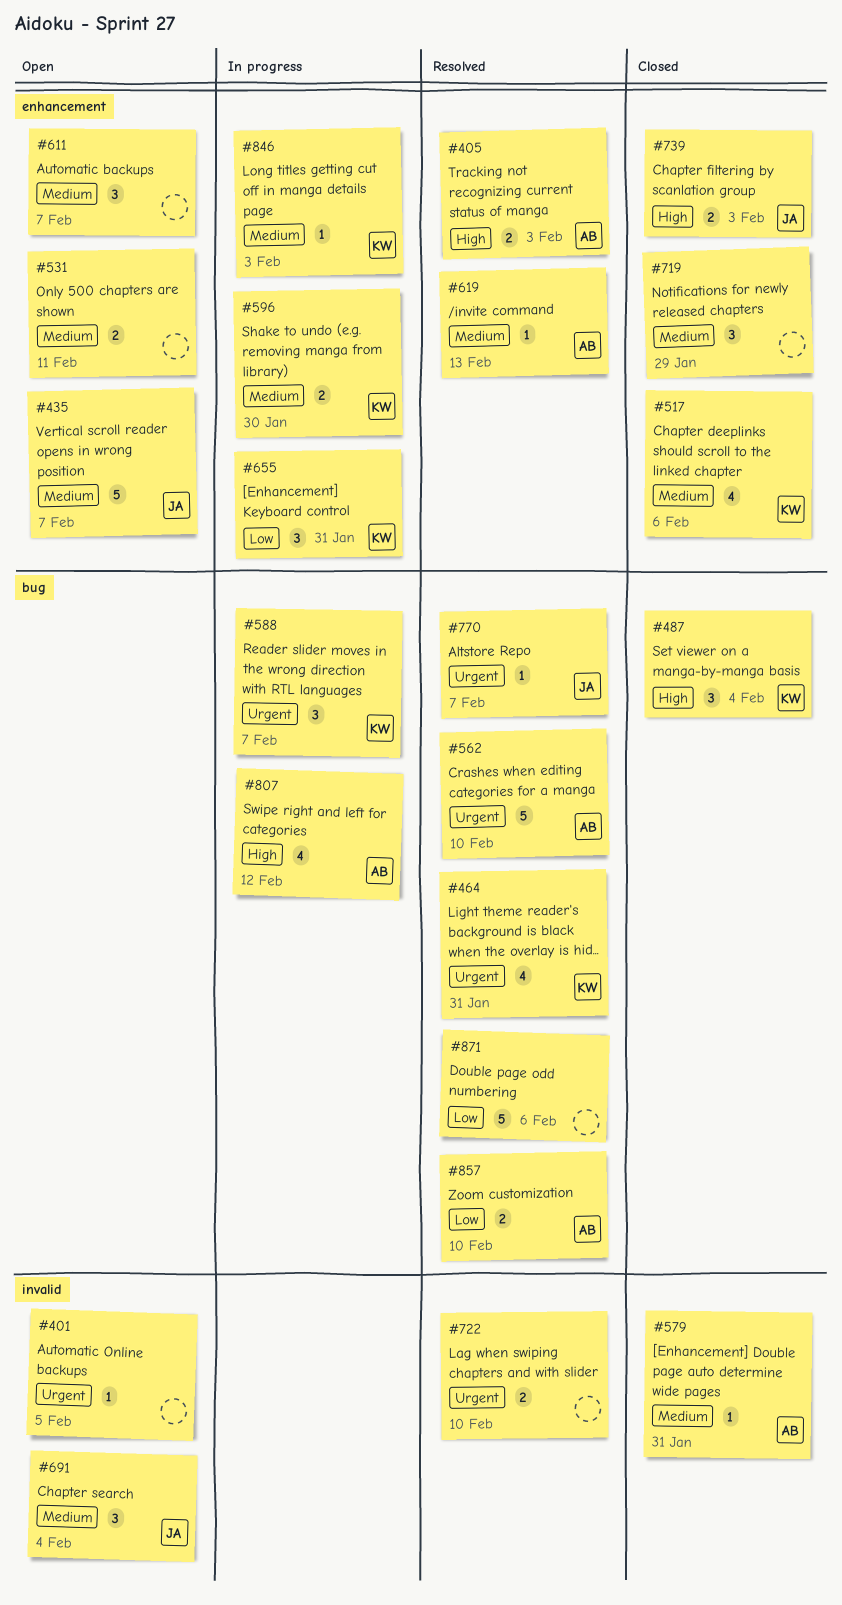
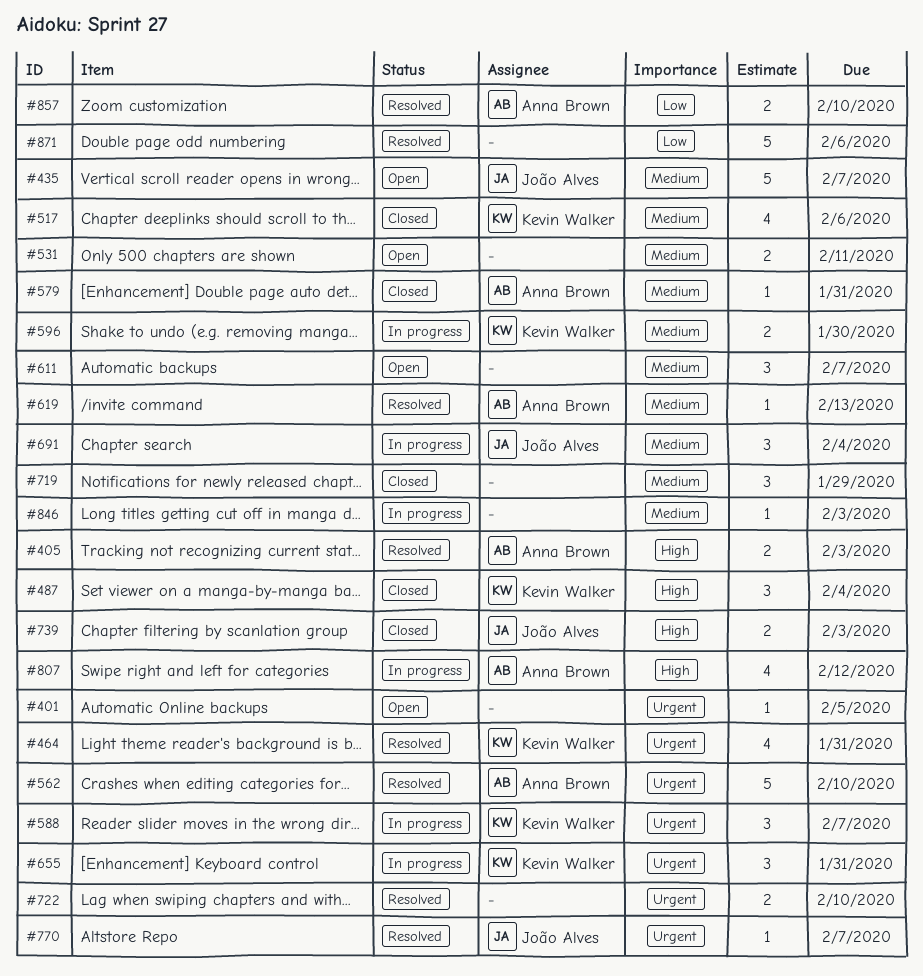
#655, priority: Low -> Urgent
#691, status: Open -> In progress
#846, owner: Kevin Walker -> none

